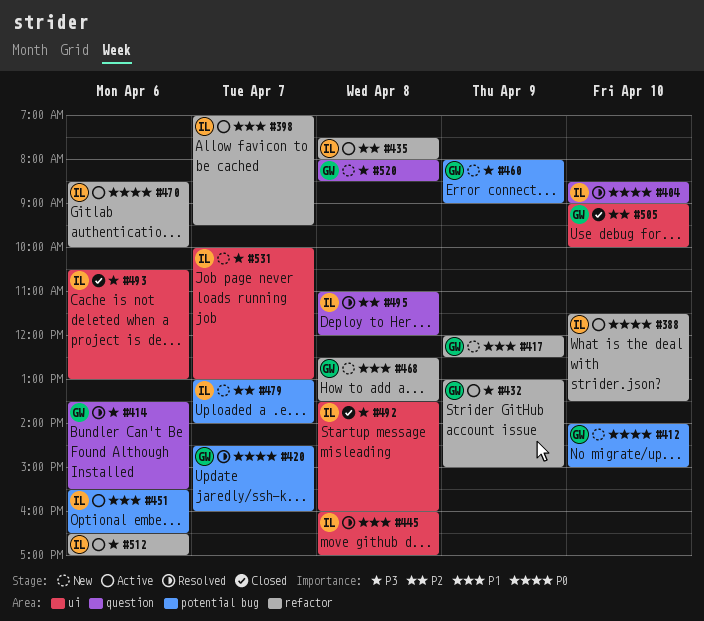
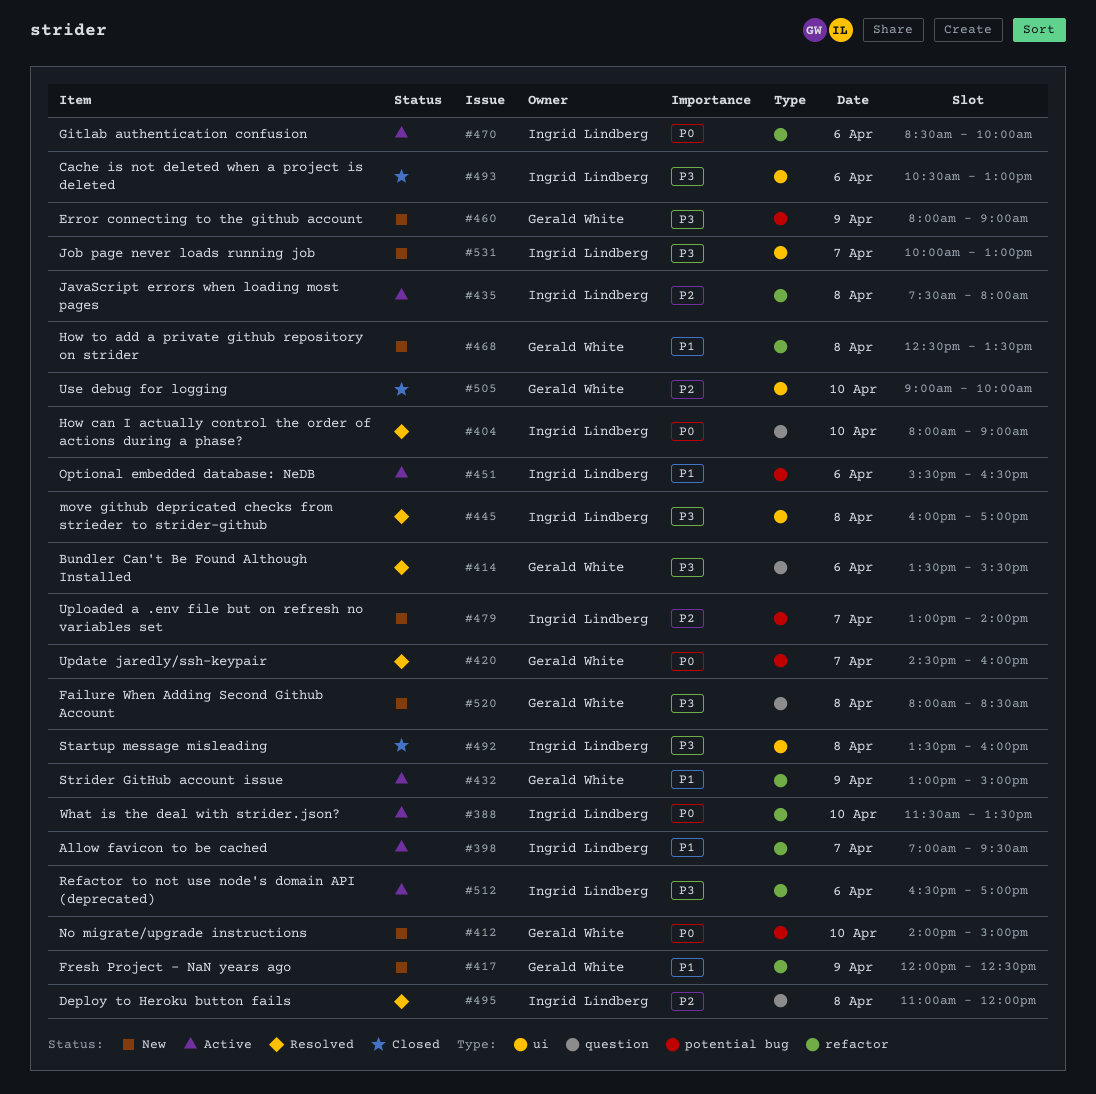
#404, begins: 08:30 -> 08:00
#432, priority: P3 -> P1
#445, priority: P1 -> P3

